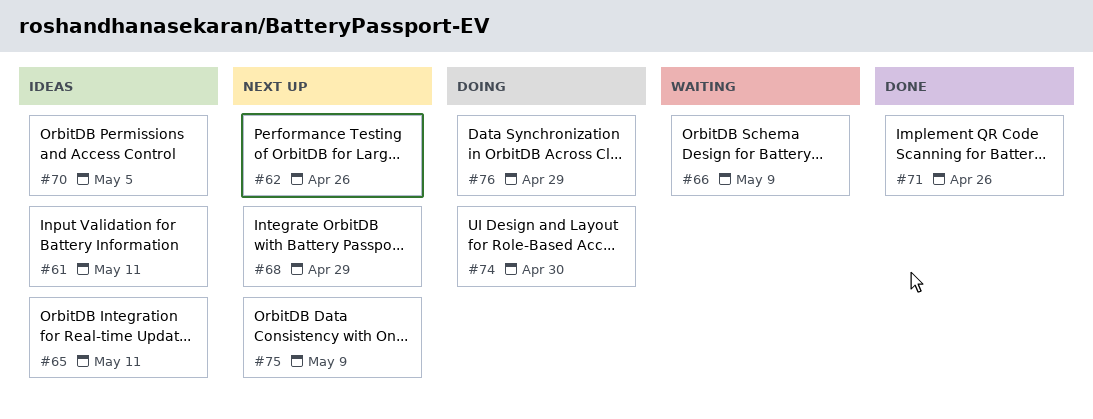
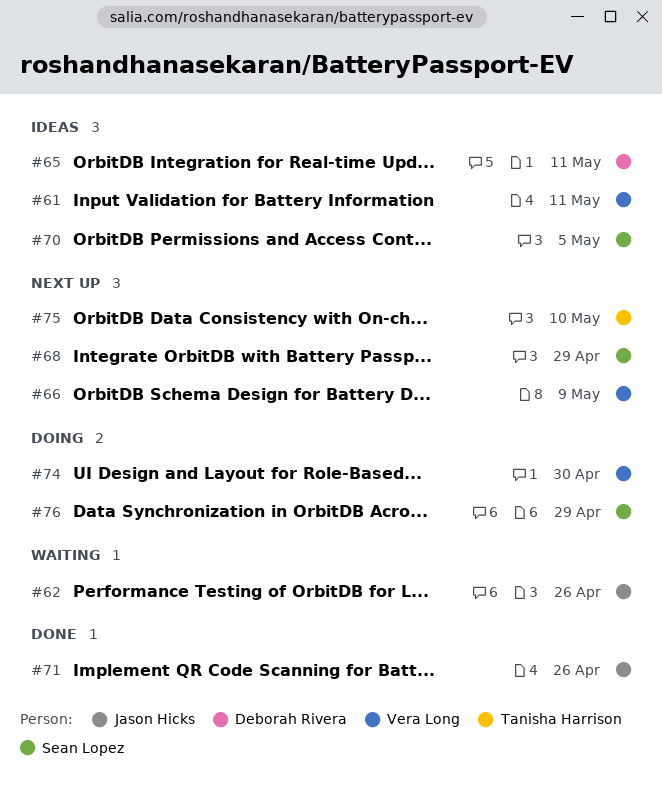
#62, status: Next up -> Waiting
#66, status: Waiting -> Next up
#75, due: May 9 -> May 10

